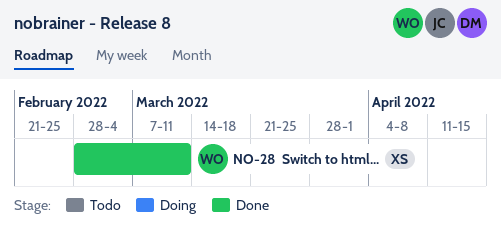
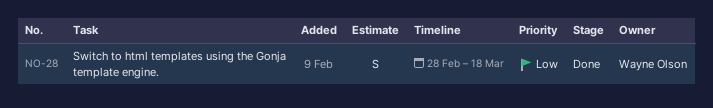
NO-28, estimate: XS -> S
NO-28, due: Mar 11 -> Mar 18

